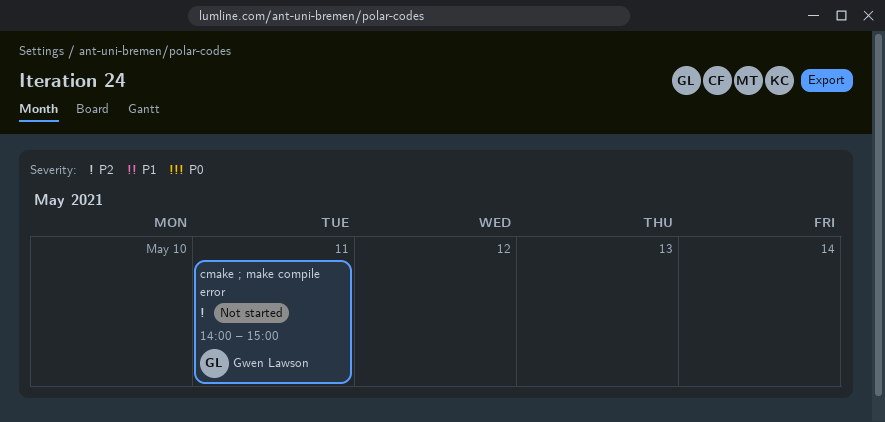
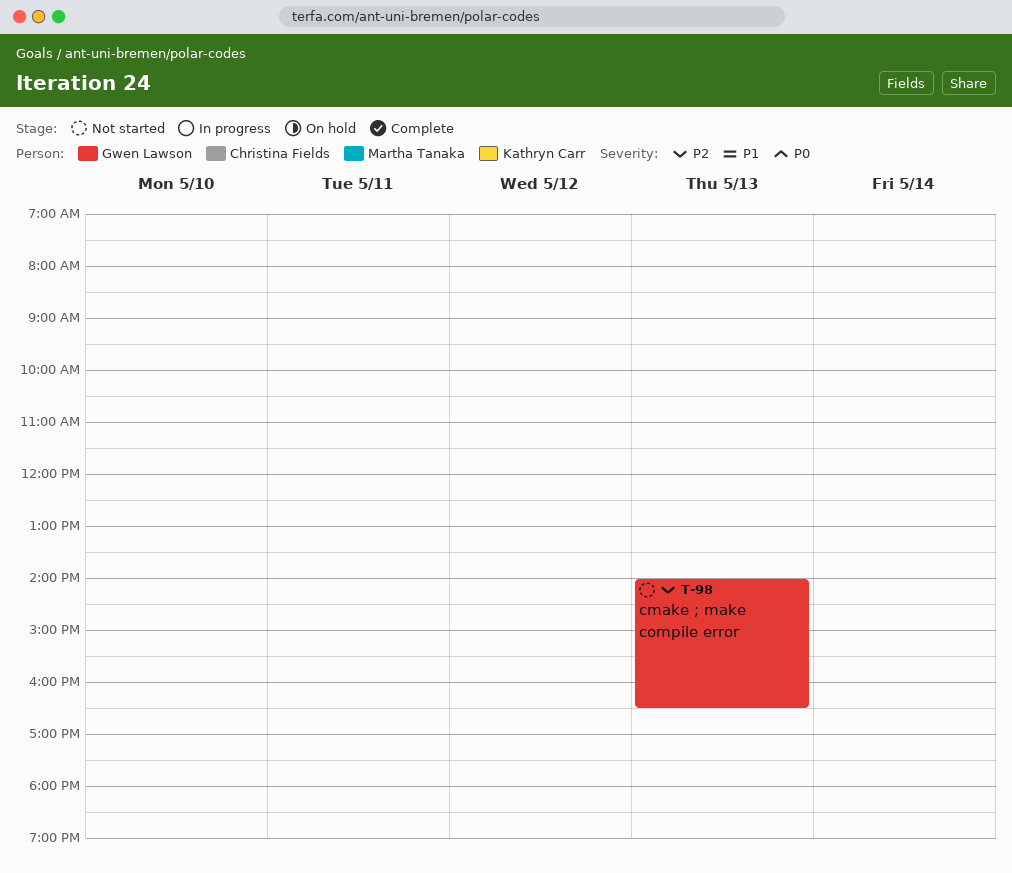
cmake ; make compile error, day: May 11 -> May 13
cmake ; make compile error, ends: 15:00 -> 16:30

